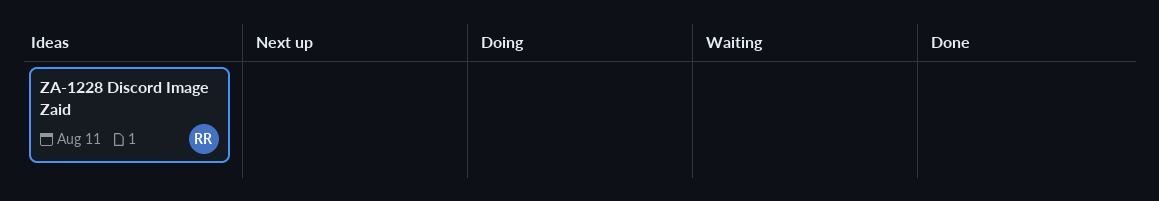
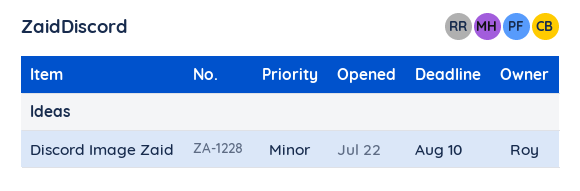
ZA-1228, due: Aug 11 -> Aug 10

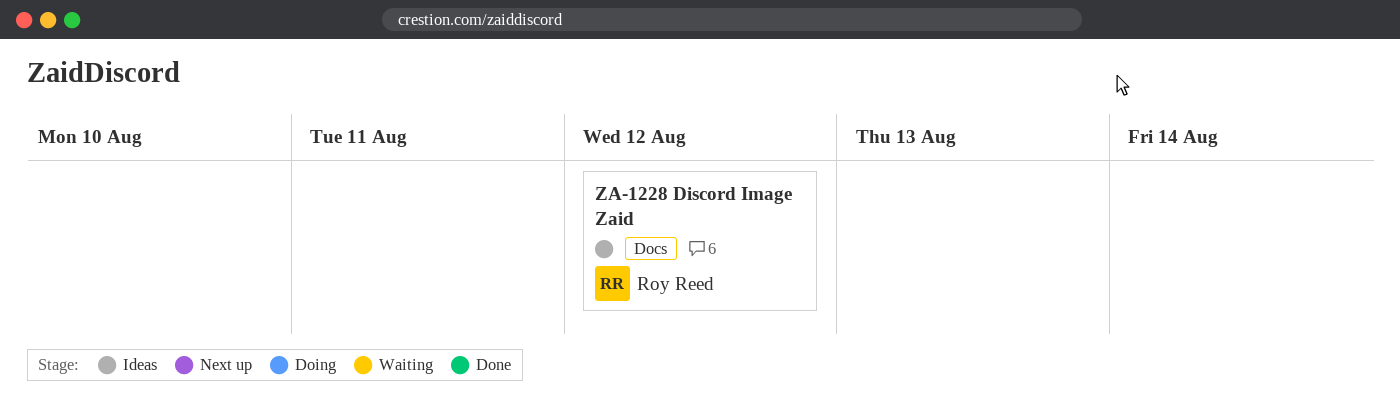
ZA-1228, due: Aug 10 -> Aug 12

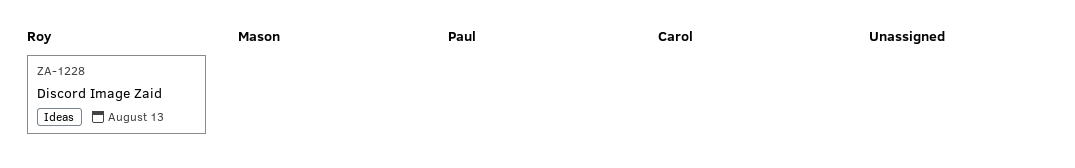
ZA-1228, due: Aug 12 -> Aug 13

